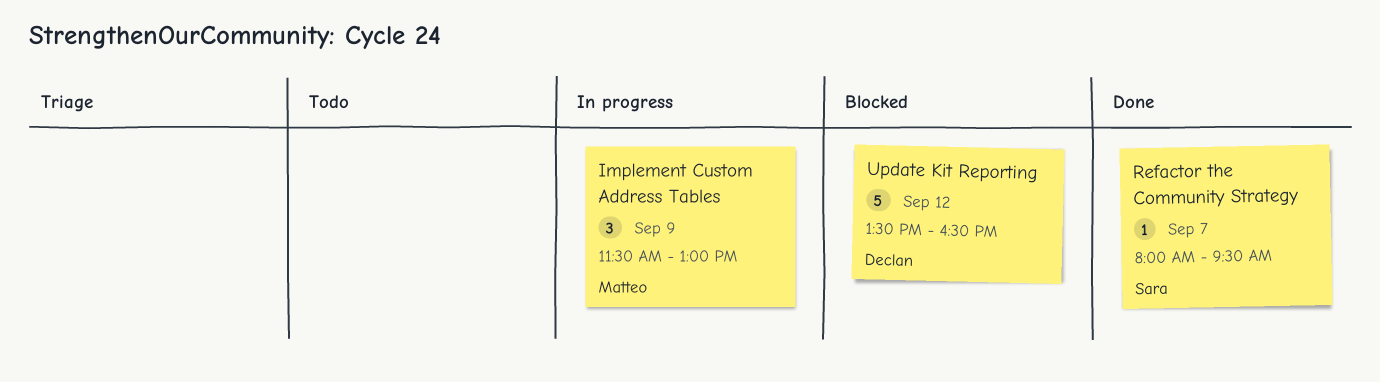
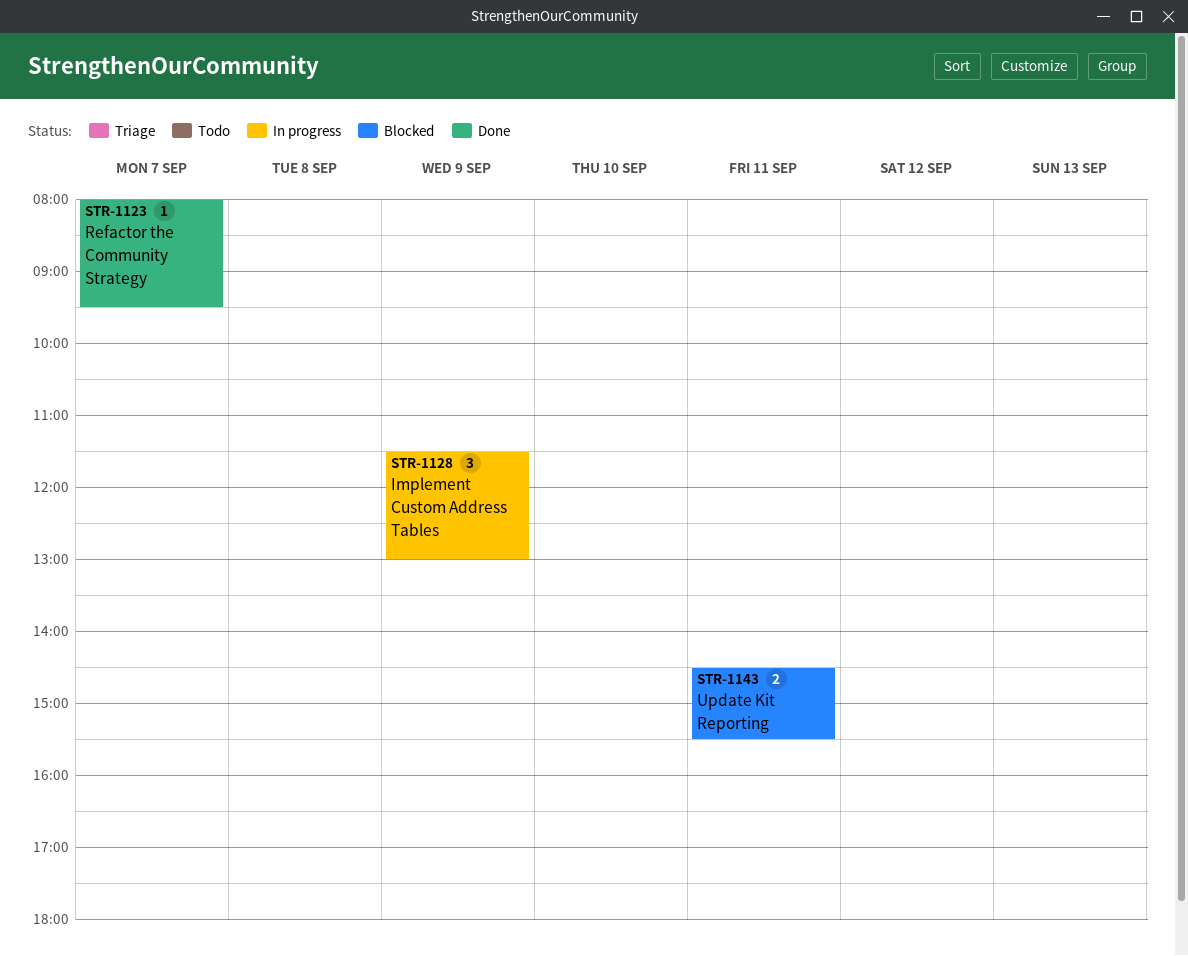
Update Kit Reporting, estimate: 5 -> 2
Update Kit Reporting, day: Sep 12 -> Sep 11
Update Kit Reporting, begins: 13:30 -> 14:30
Update Kit Reporting, ends: 16:30 -> 15:30

